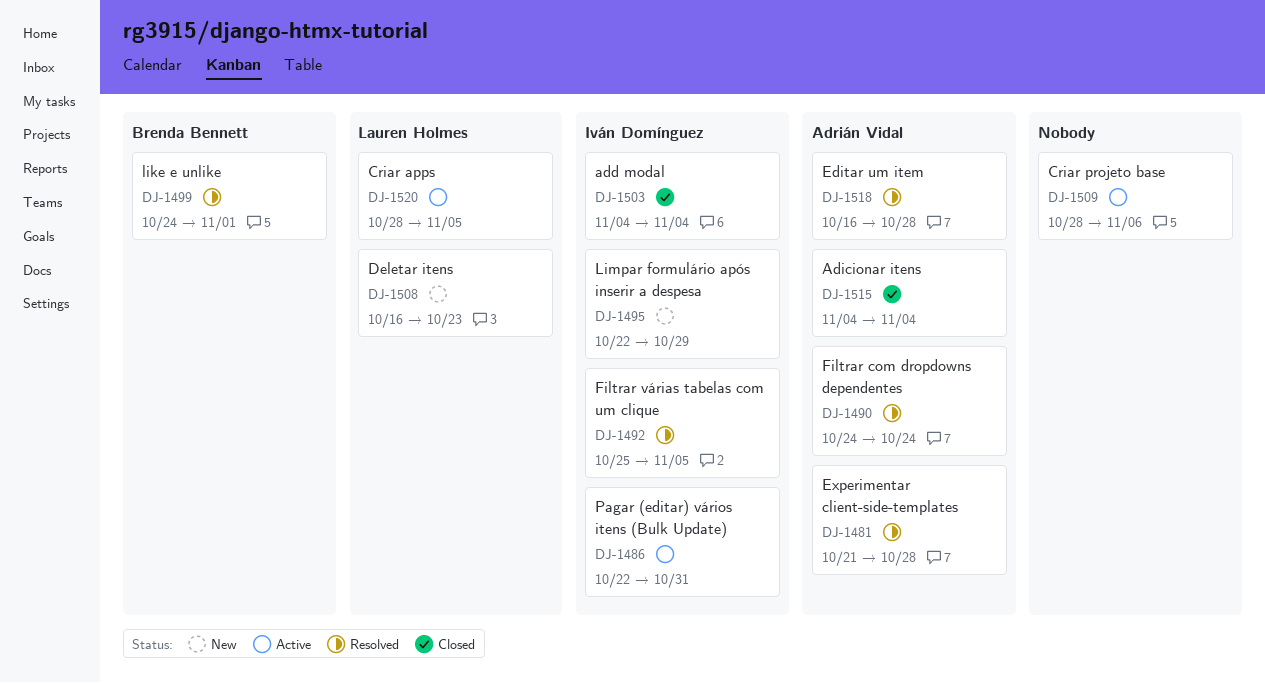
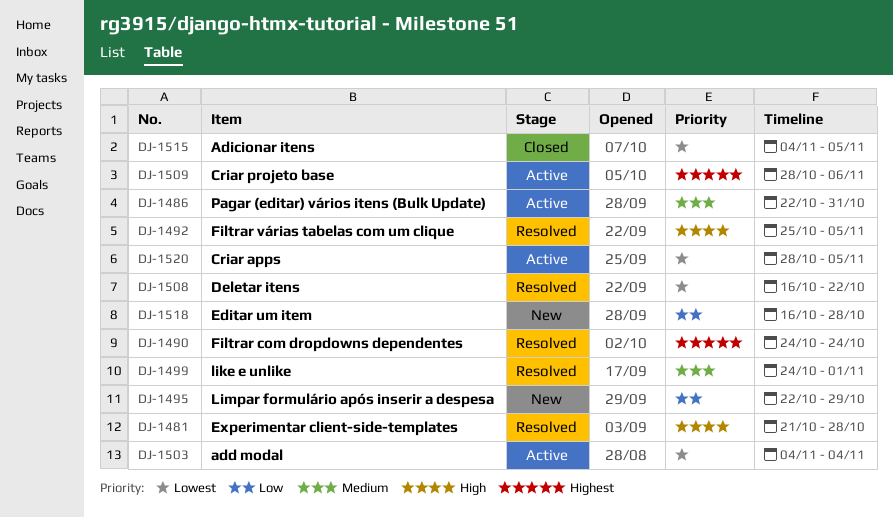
DJ-1503, status: Closed -> Active
DJ-1508, status: New -> Resolved
DJ-1508, due: Oct 23 -> Oct 22
DJ-1515, due: Nov 4 -> Nov 5
DJ-1518, status: Resolved -> New

